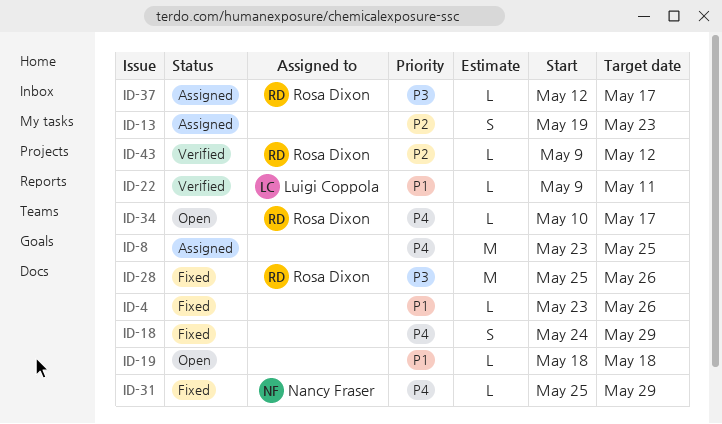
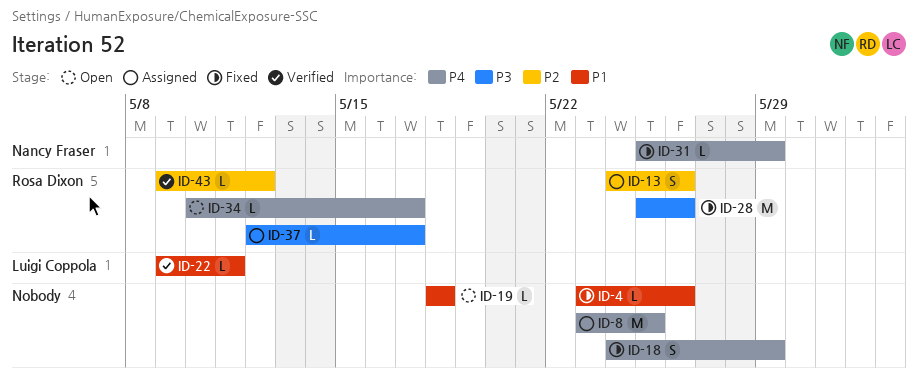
ID-13, owner: none -> Rosa Dixon
ID-13, start: May 19 -> May 24
ID-13, due: May 23 -> May 26

